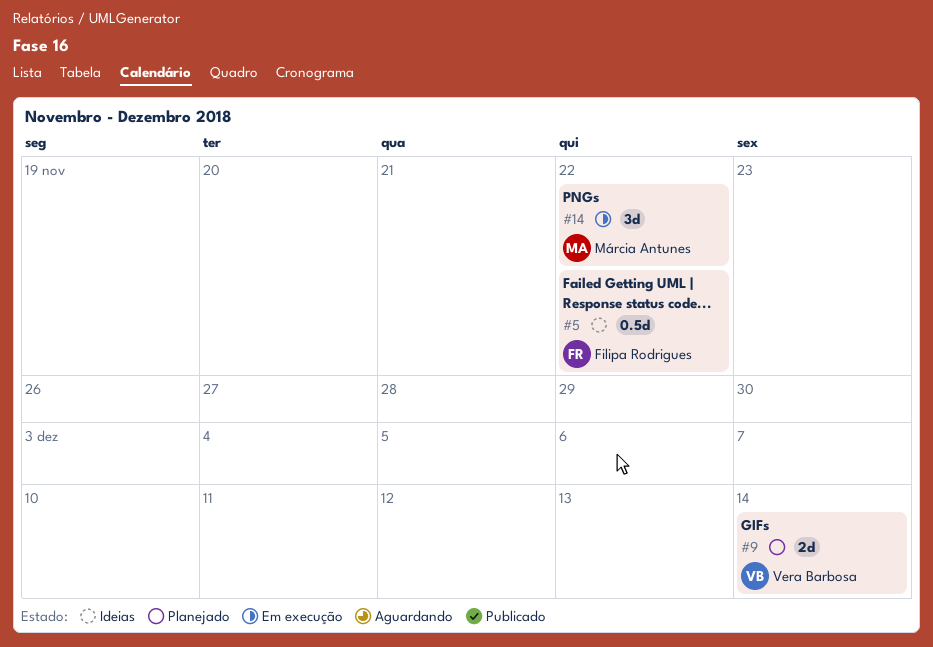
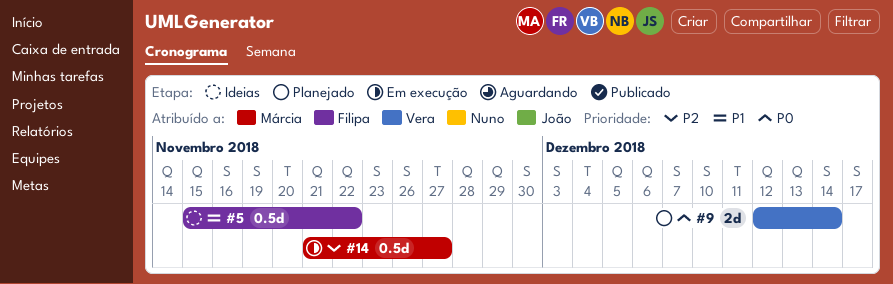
#14, estimate: 3d -> 0.5d
#14, due: Nov 22 -> Nov 27

